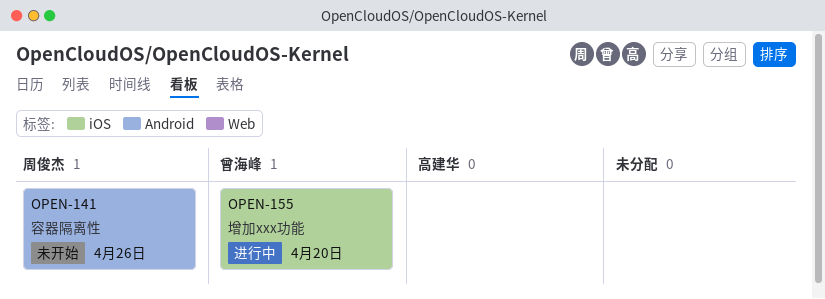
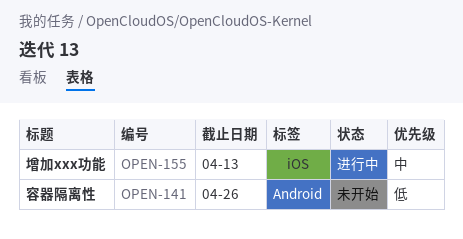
OPEN-155, due: Apr 20 -> Apr 13

